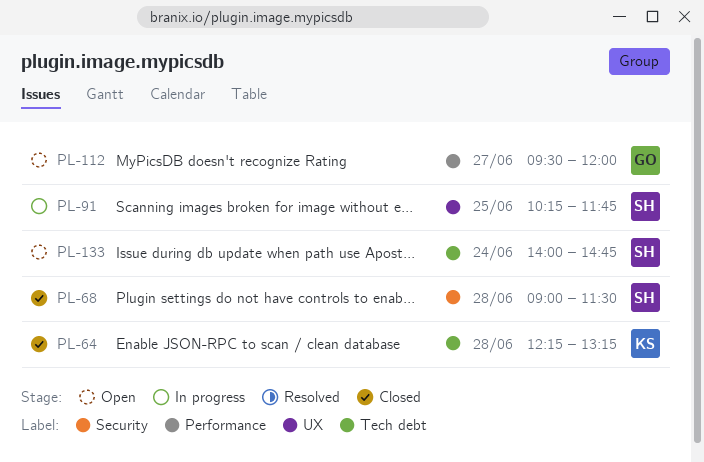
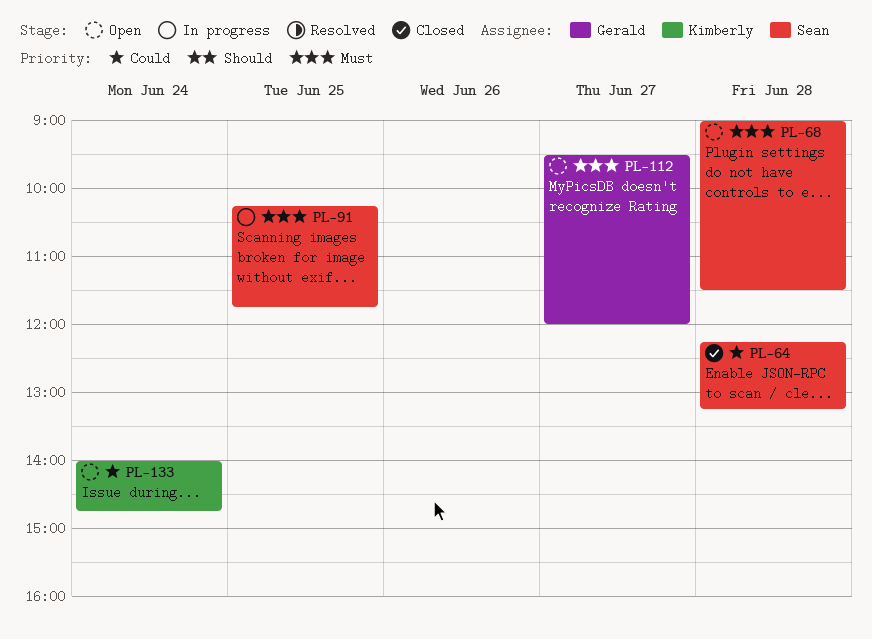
PL-64, owner: Kimberly -> Sean
PL-68, status: Closed -> Open
PL-133, owner: Sean -> Kimberly

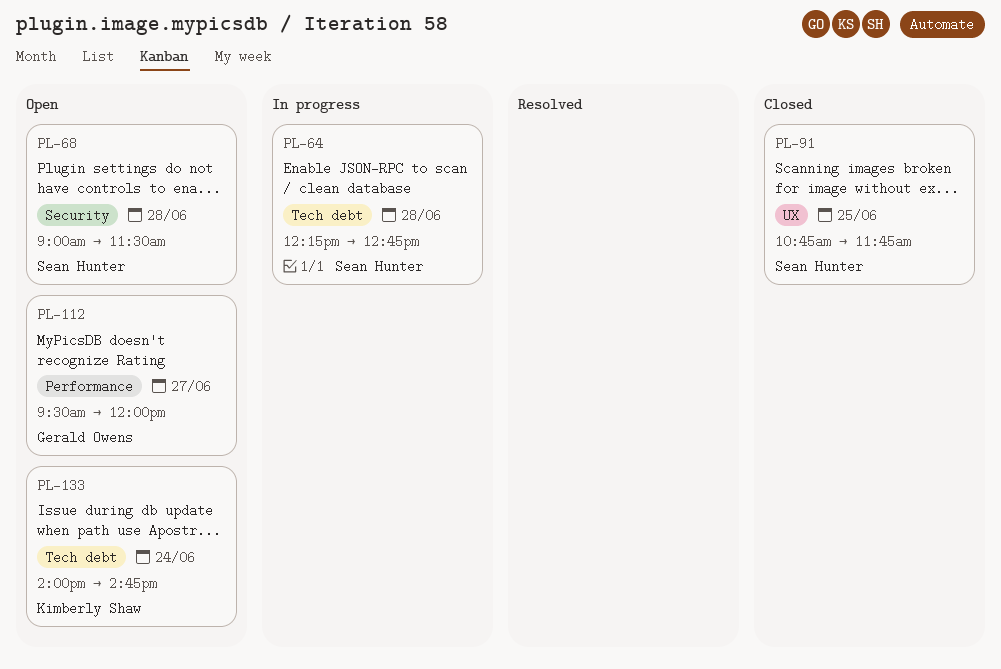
PL-64, status: Closed -> In progress
PL-64, ends: 13:15 -> 12:45
PL-91, status: In progress -> Closed
PL-91, begins: 10:15 -> 10:45

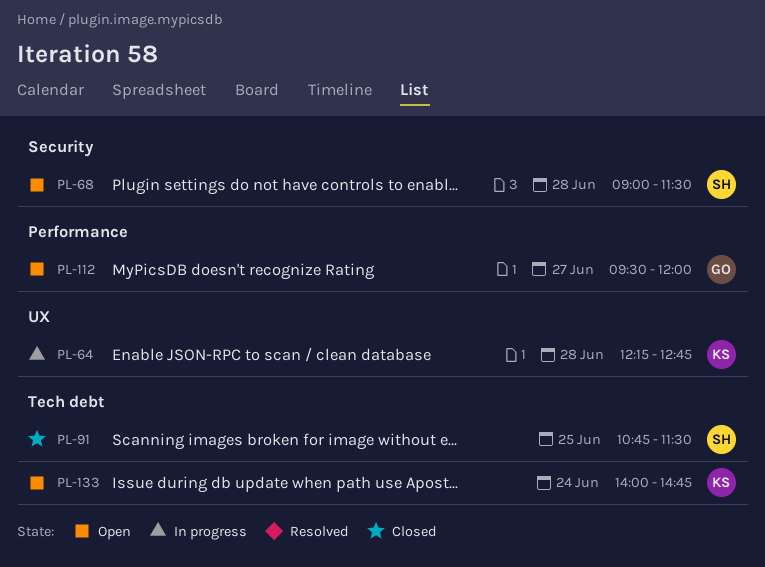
PL-64, owner: Sean Hunter -> Kimberly Shaw
PL-64, label: Tech debt -> UX
PL-91, label: UX -> Tech debt
PL-91, ends: 11:45 -> 11:30

